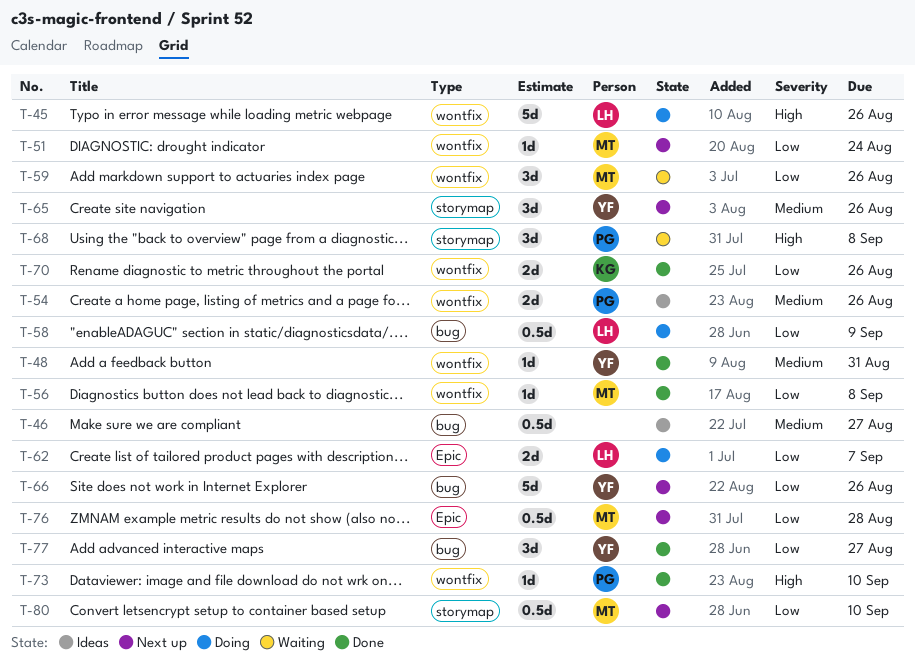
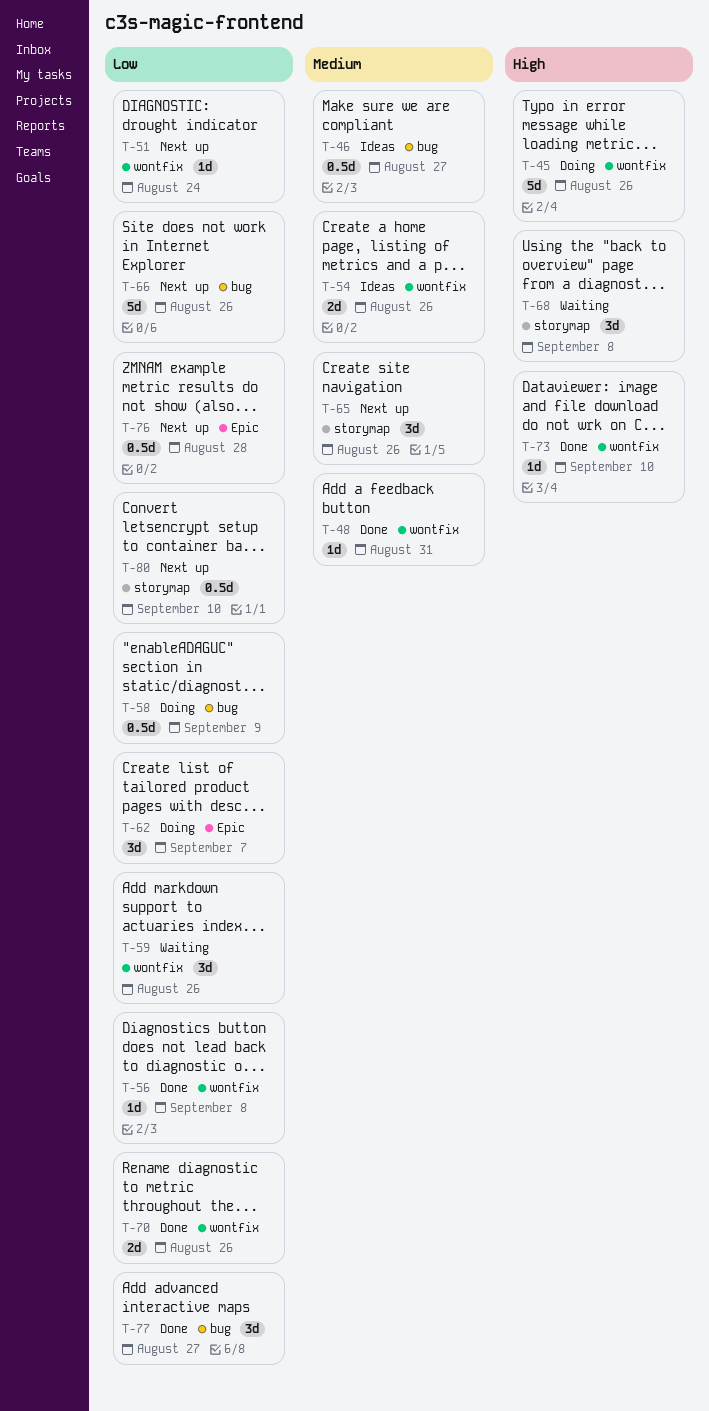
T-62, estimate: 2d -> 3d

